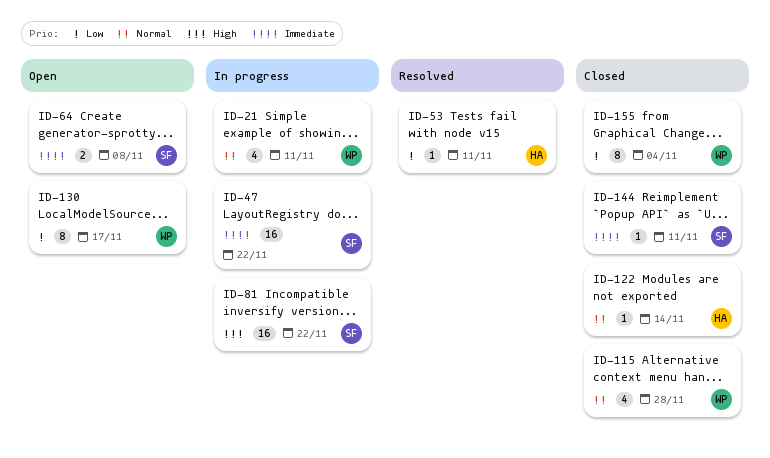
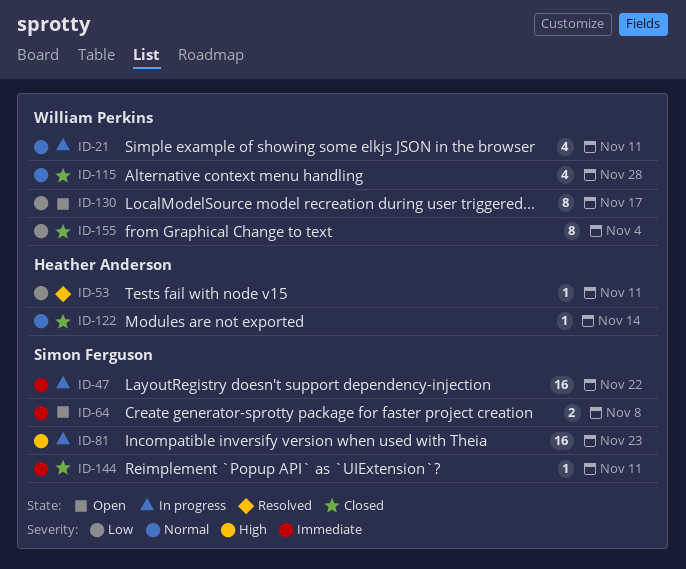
ID-81, due: Nov 22 -> Nov 23

